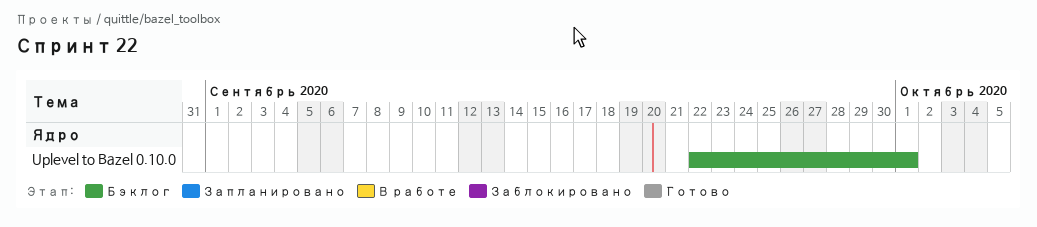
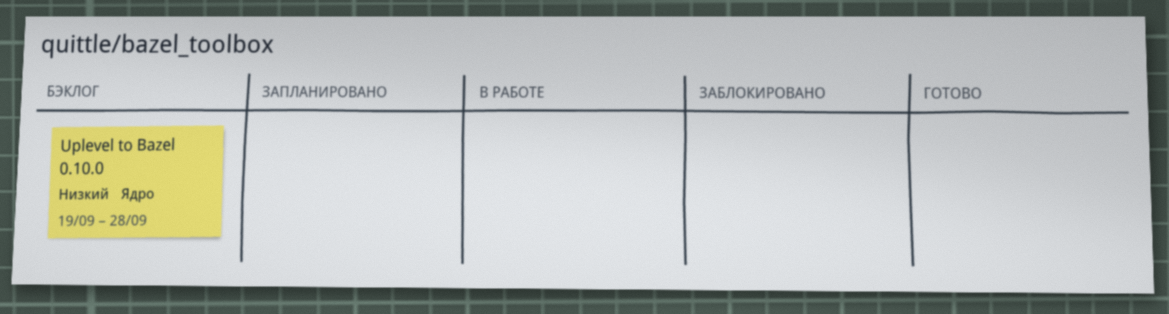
Uplevel to Bazel 0.10.0, start: Sep 22 -> Sep 19
Uplevel to Bazel 0.10.0, due: Oct 1 -> Sep 28

